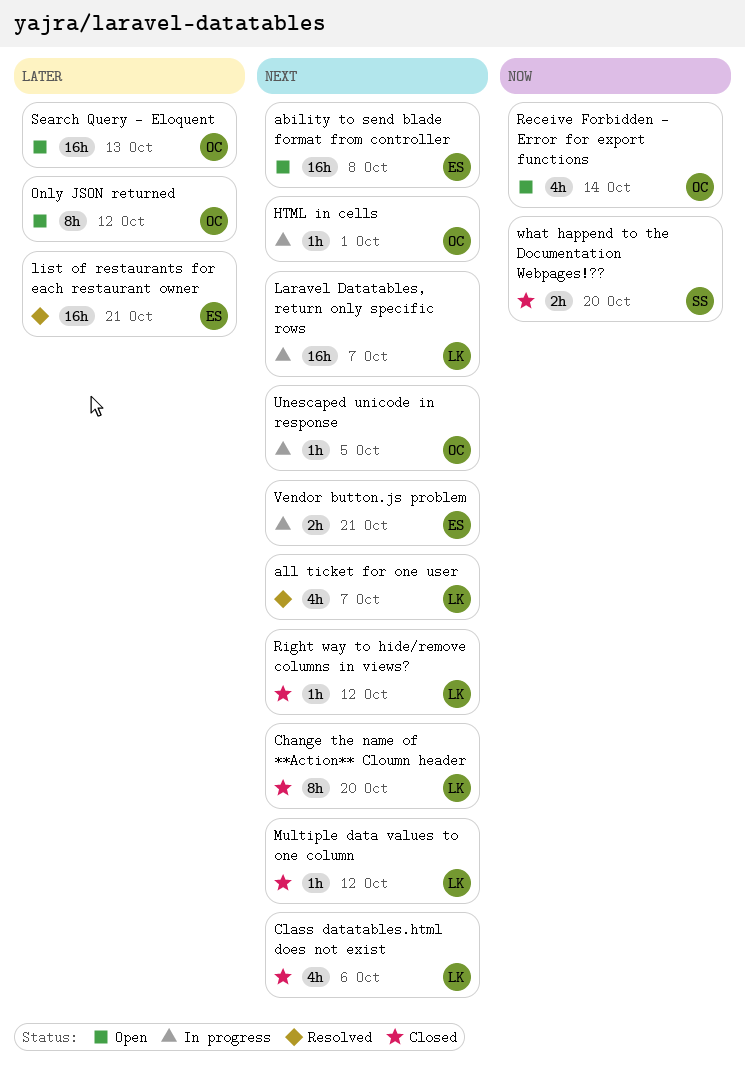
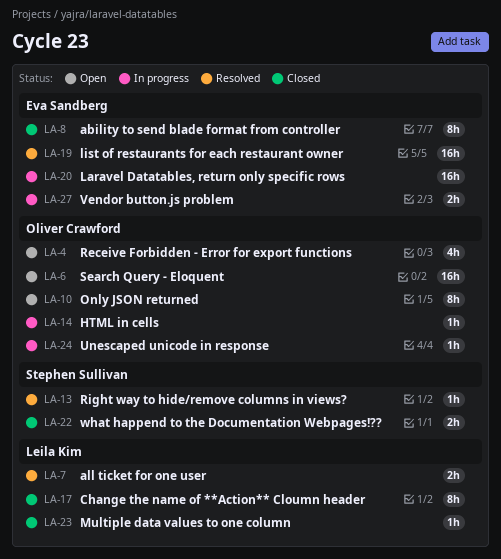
ability to send blade format from controller, status: Open -> Closed
ability to send blade format from controller, estimate: 16h -> 8h
all ticket for one user, estimate: 4h -> 2h
Class datatables.html does not exist: present -> none
Laravel Datatables, return only specific rows, owner: Leila Kim -> Eva Sandberg
Right way to hide/remove columns in views?, status: Closed -> Resolved
Right way to hide/remove columns in views?, owner: Leila Kim -> Stephen Sullivan

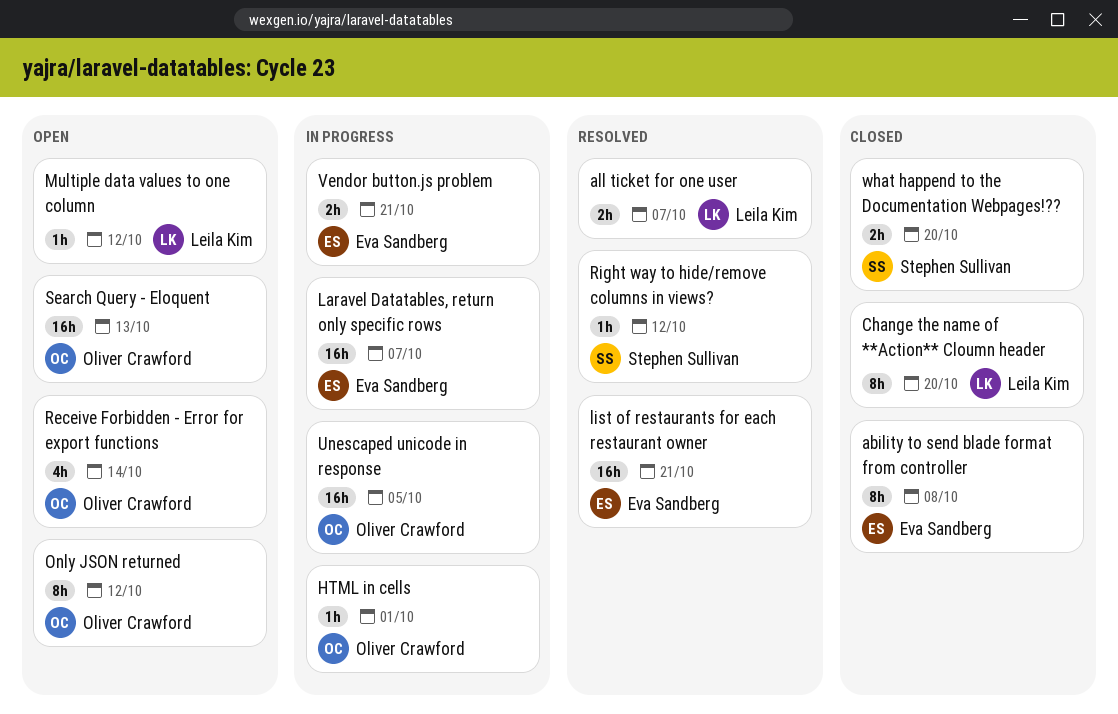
Multiple data values to one column, status: Closed -> Open
Unescaped unicode in response, estimate: 1h -> 16h

